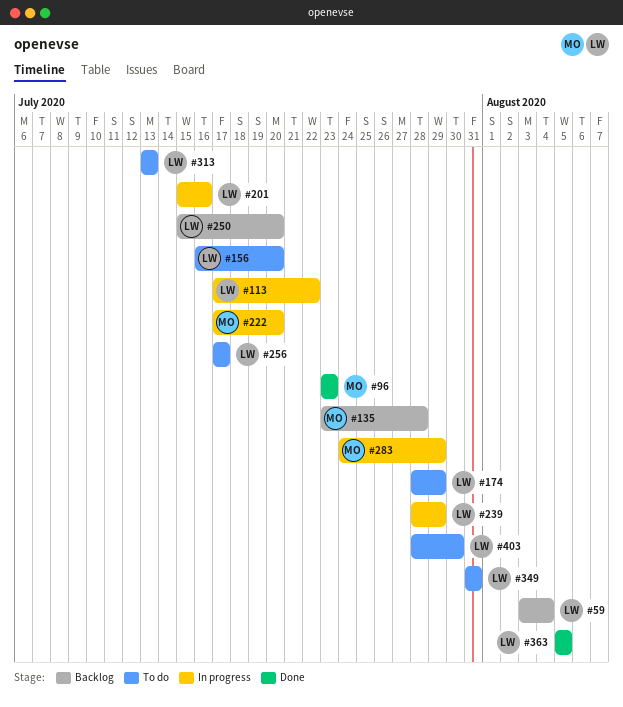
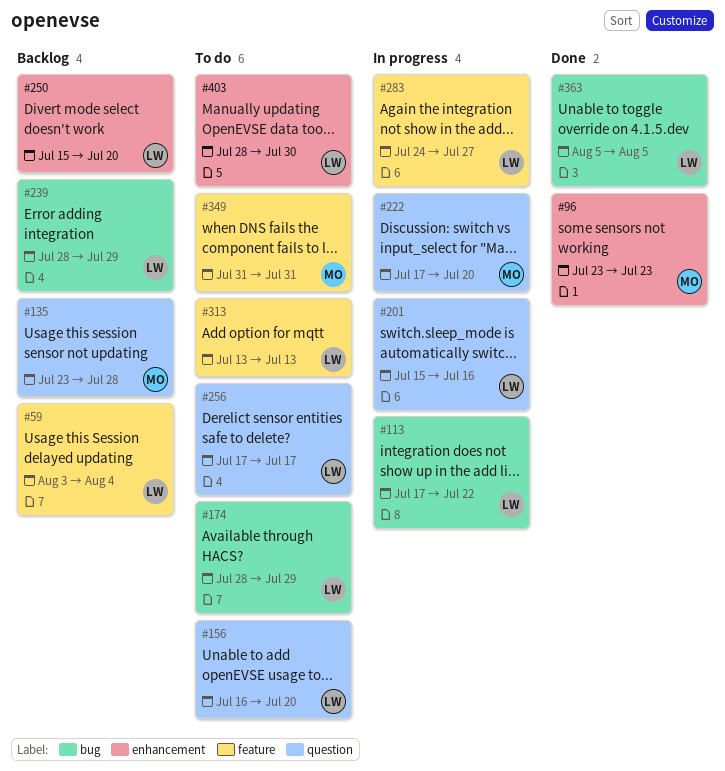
#239, status: In progress -> Backlog
#283, owner: MO -> LW
#283, due: Jul 29 -> Jul 27
#349, owner: LW -> MO

